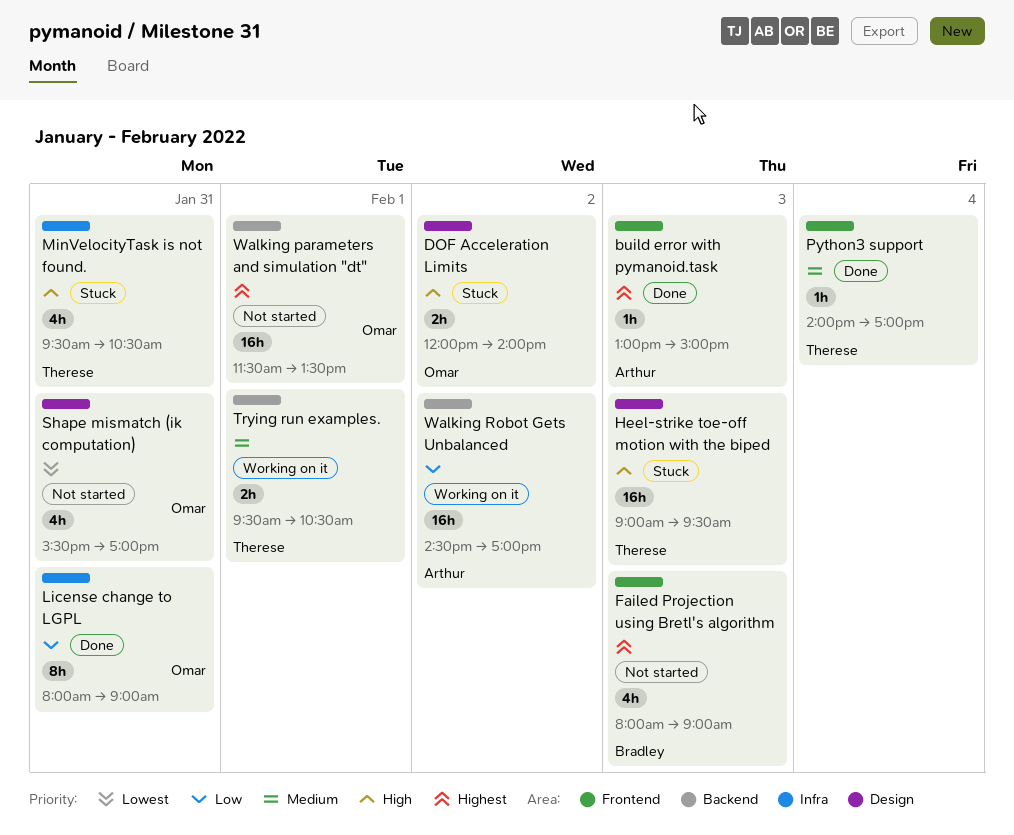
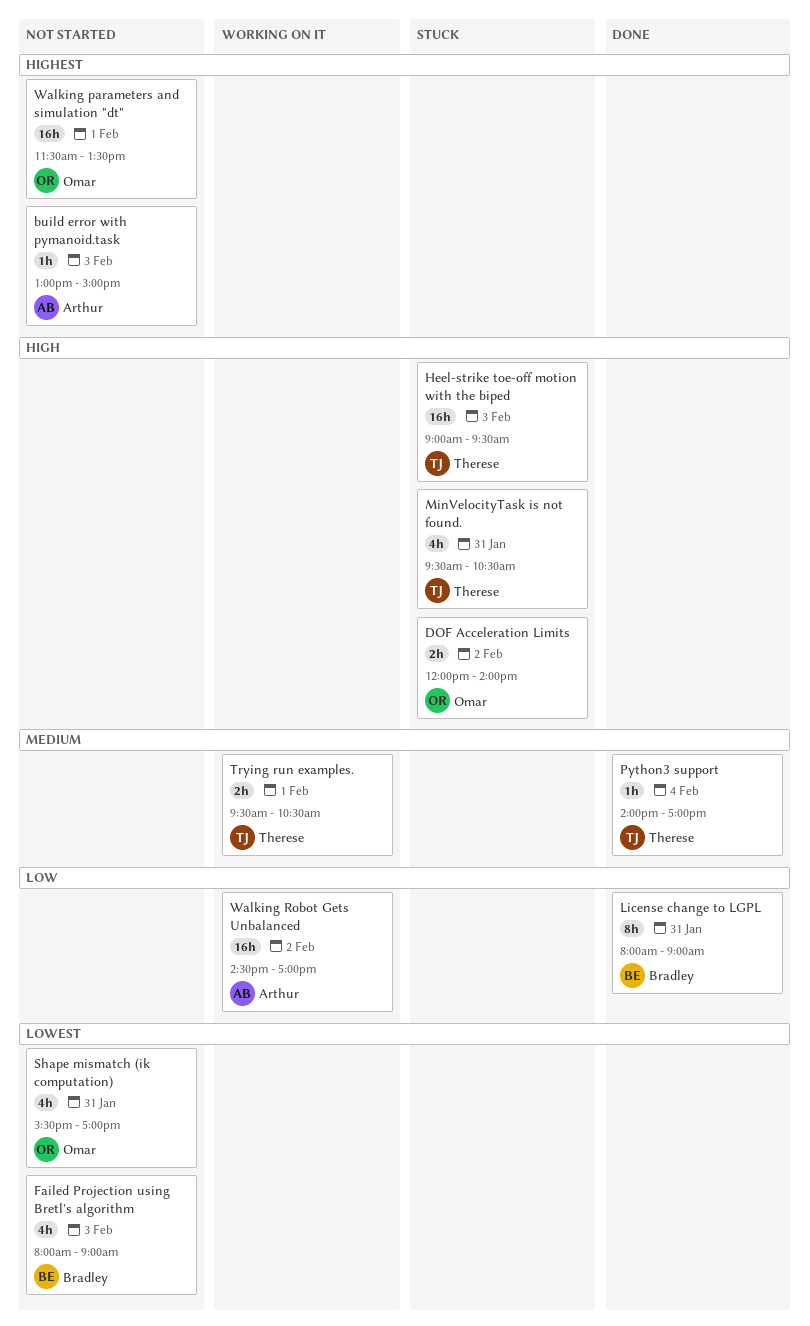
build error with pymanoid.task, status: Done -> Not started
Failed Projection using Bretl's algorithm, priority: Highest -> Lowest
License change to LGPL, owner: Omar -> Bradley

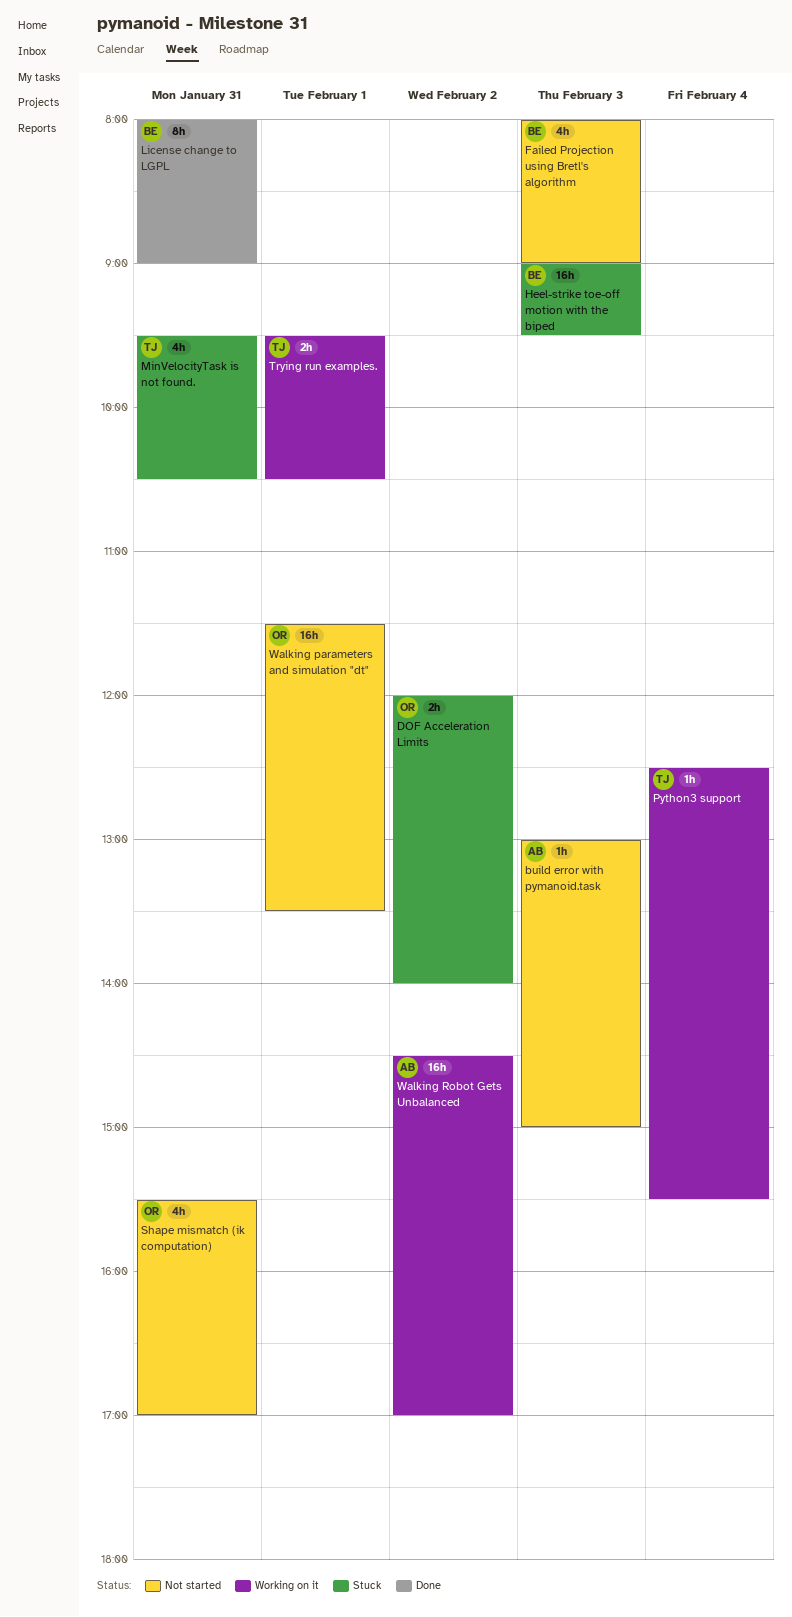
Heel-strike toe-off motion with the biped, owner: Therese -> Bradley
Python3 support, status: Done -> Working on it
Python3 support, begins: 14:00 -> 12:30
Python3 support, ends: 17:00 -> 15:30

